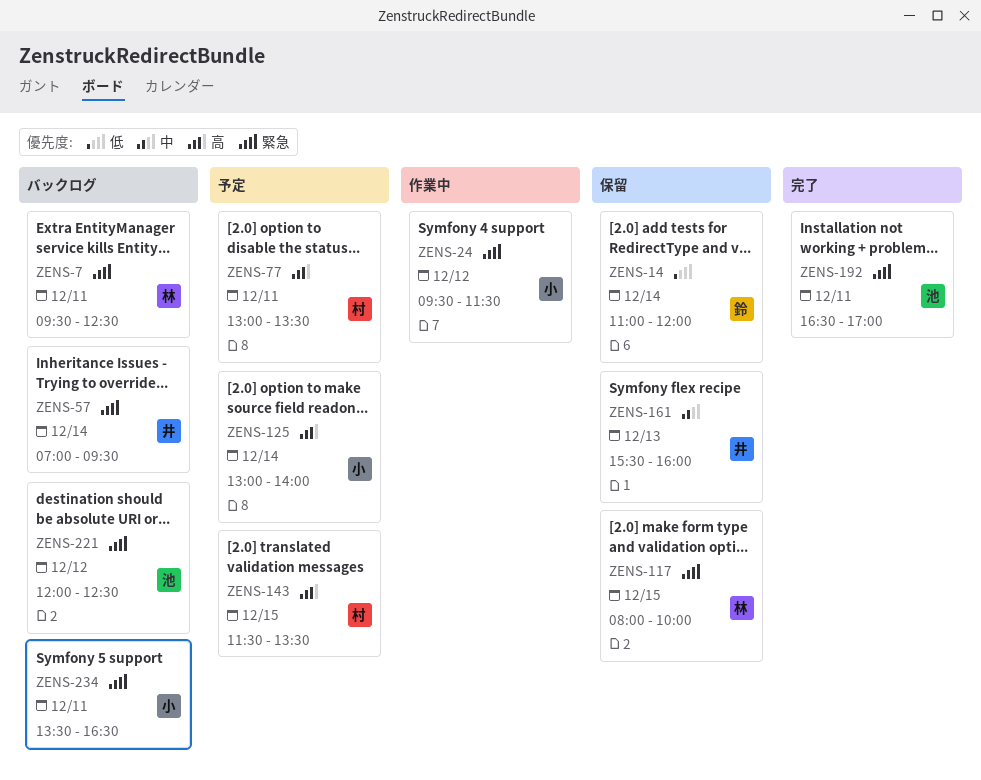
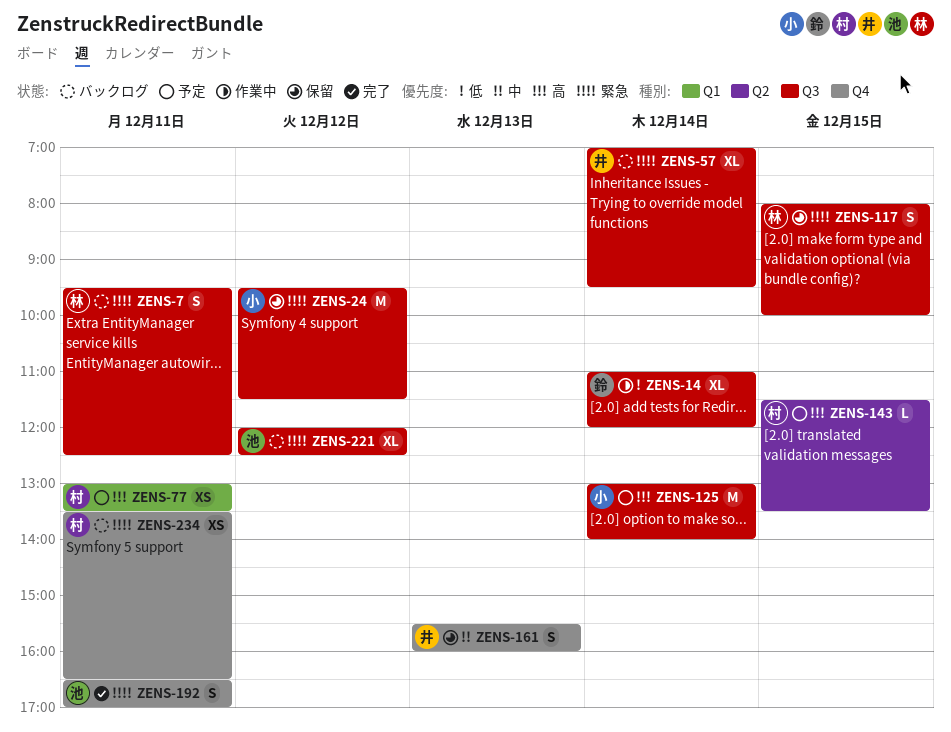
ZENS-14, status: 保留 -> 作業中
ZENS-24, status: 作業中 -> 保留
ZENS-234, owner: 小 -> 村

